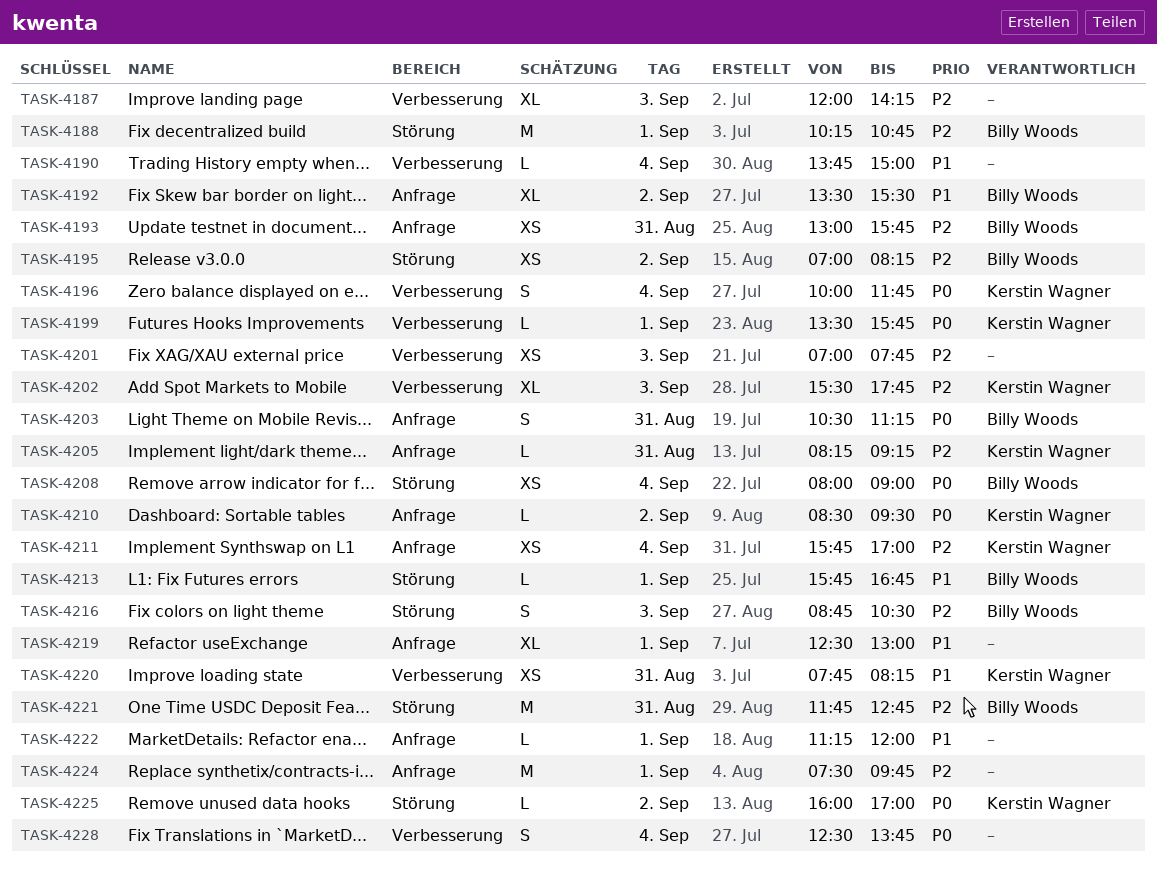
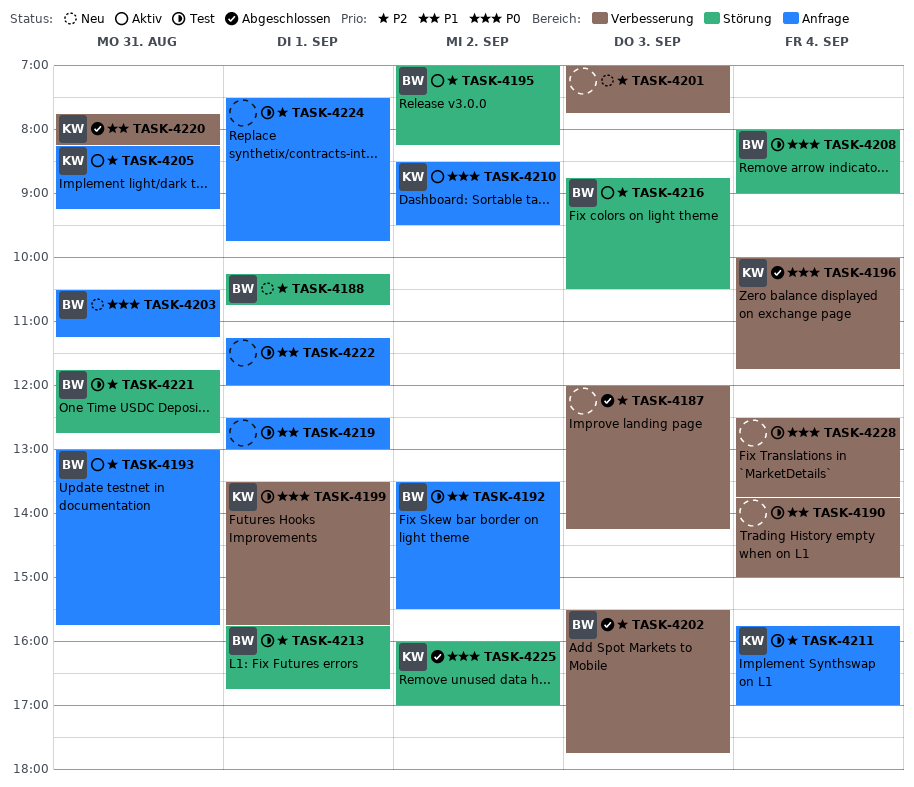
TASK-4202, owner: Kerstin Wagner -> Billy Woods
TASK-4213, priority: P1 -> P2

